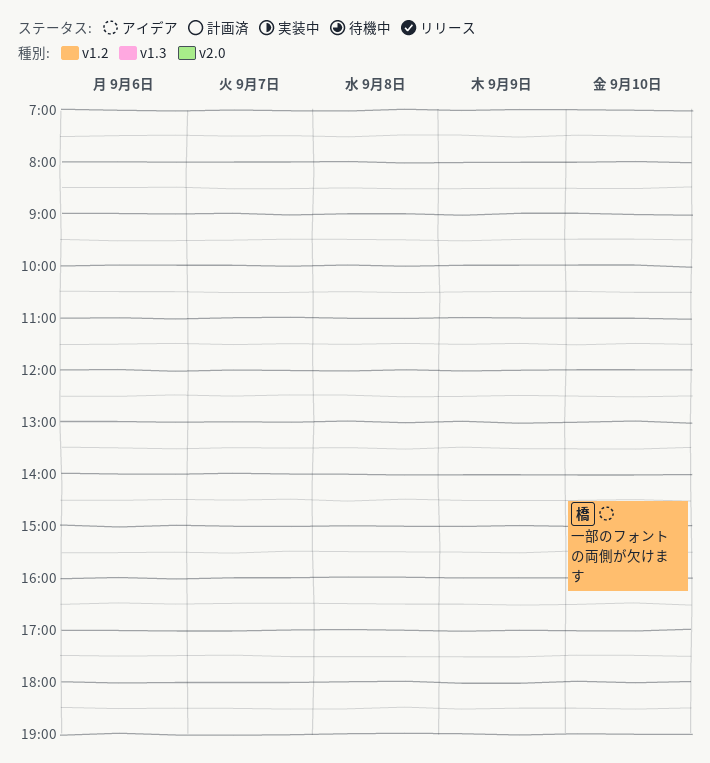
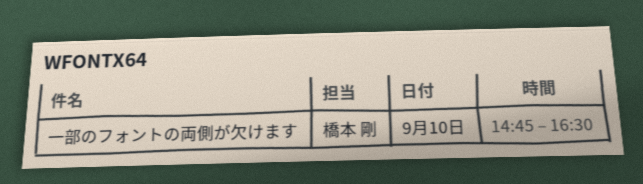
一部のフォントの両側が欠けます, begins: 14:30 -> 14:45
一部のフォントの両側が欠けます, ends: 16:15 -> 16:30

